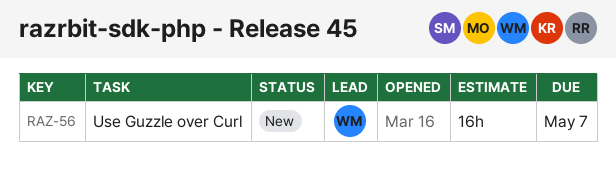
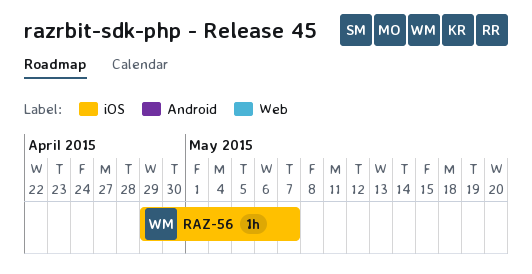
RAZ-56, estimate: 16h -> 1h

